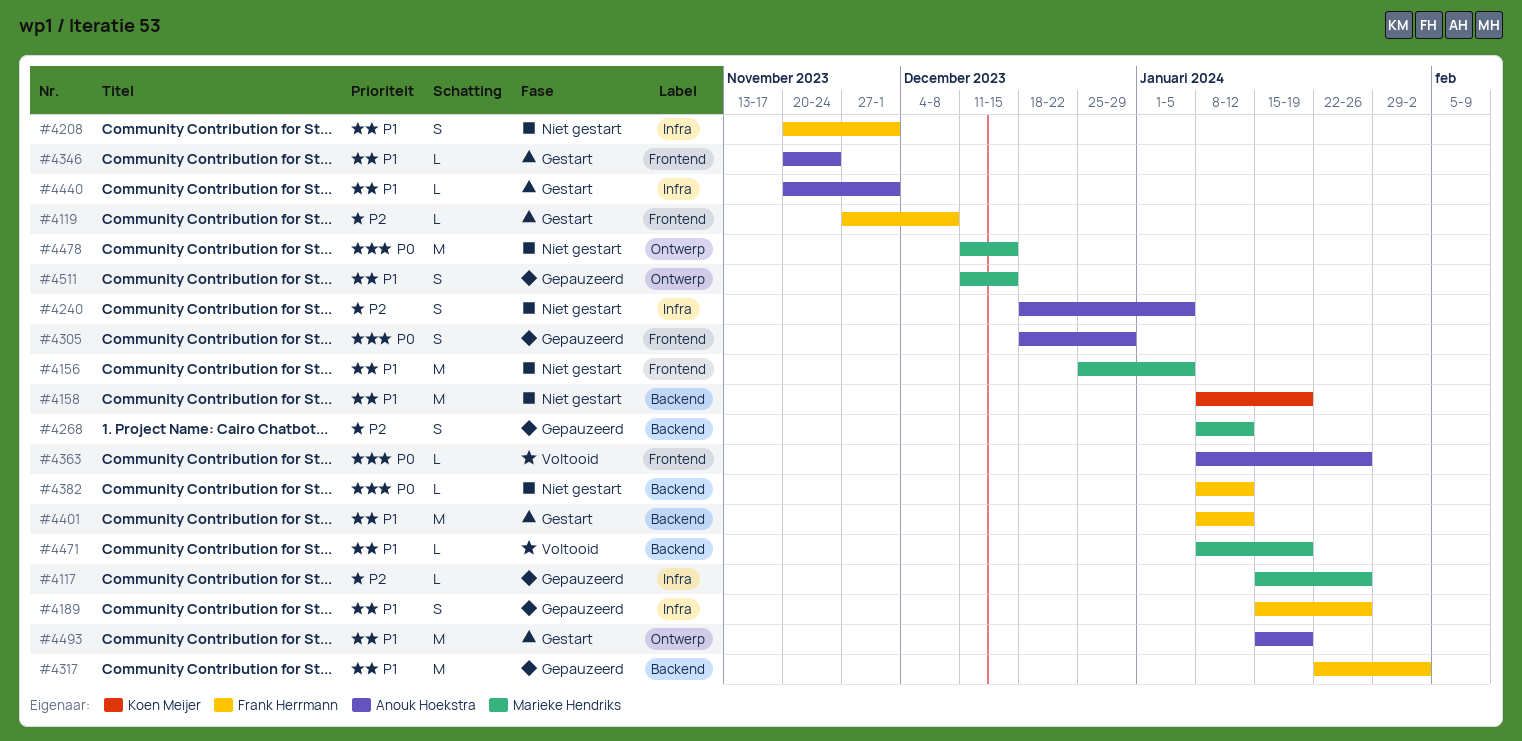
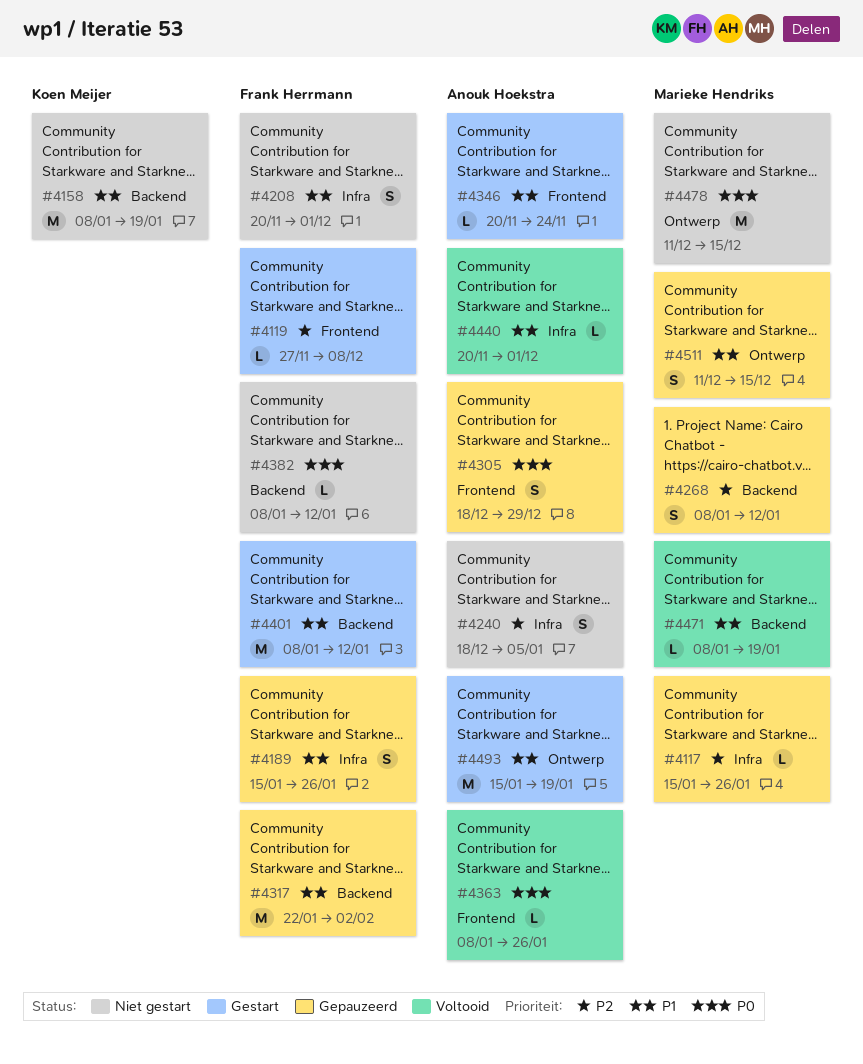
#4156: present -> none
#4440, status: Gestart -> Voltooid

